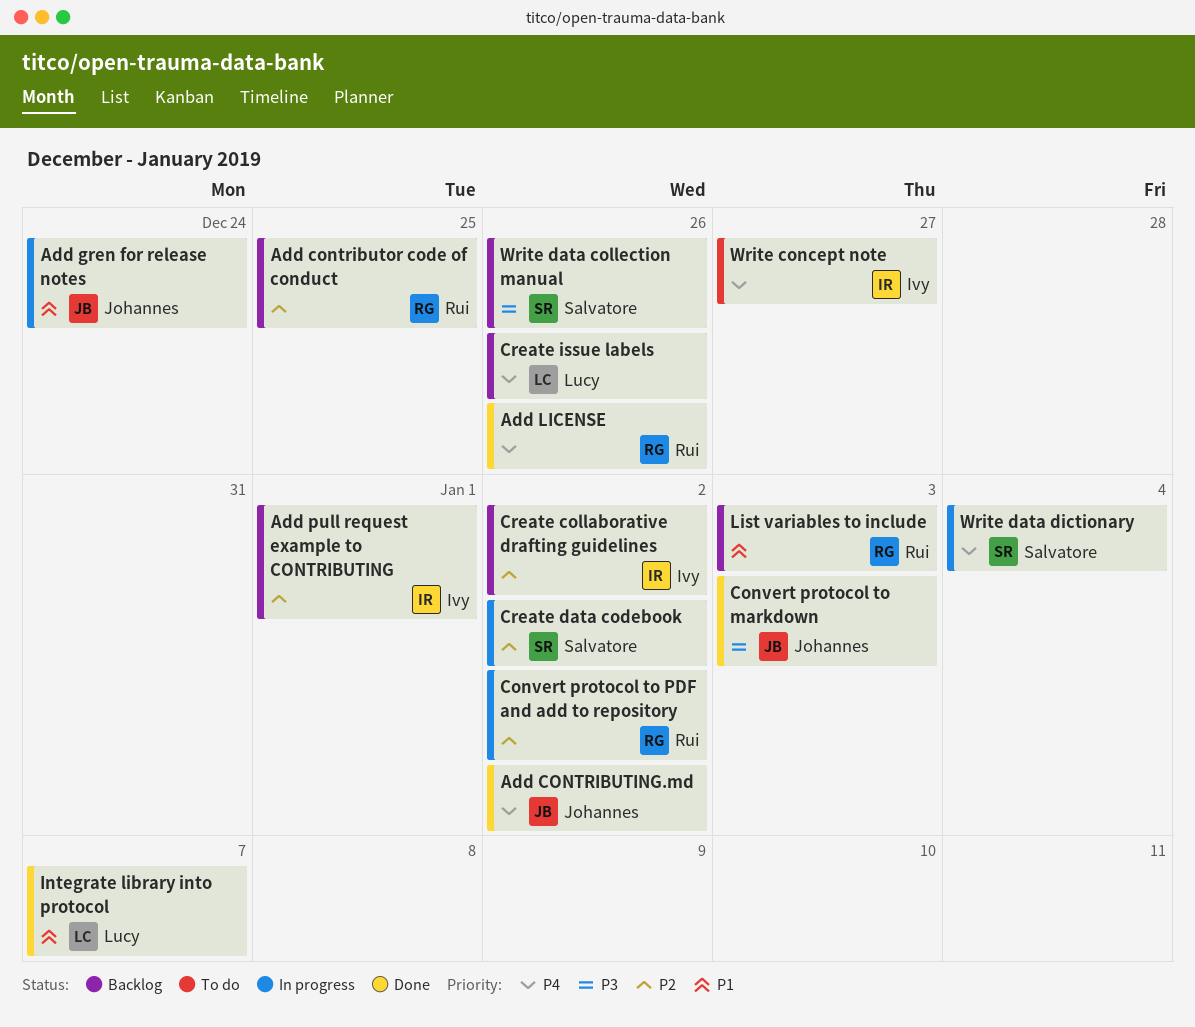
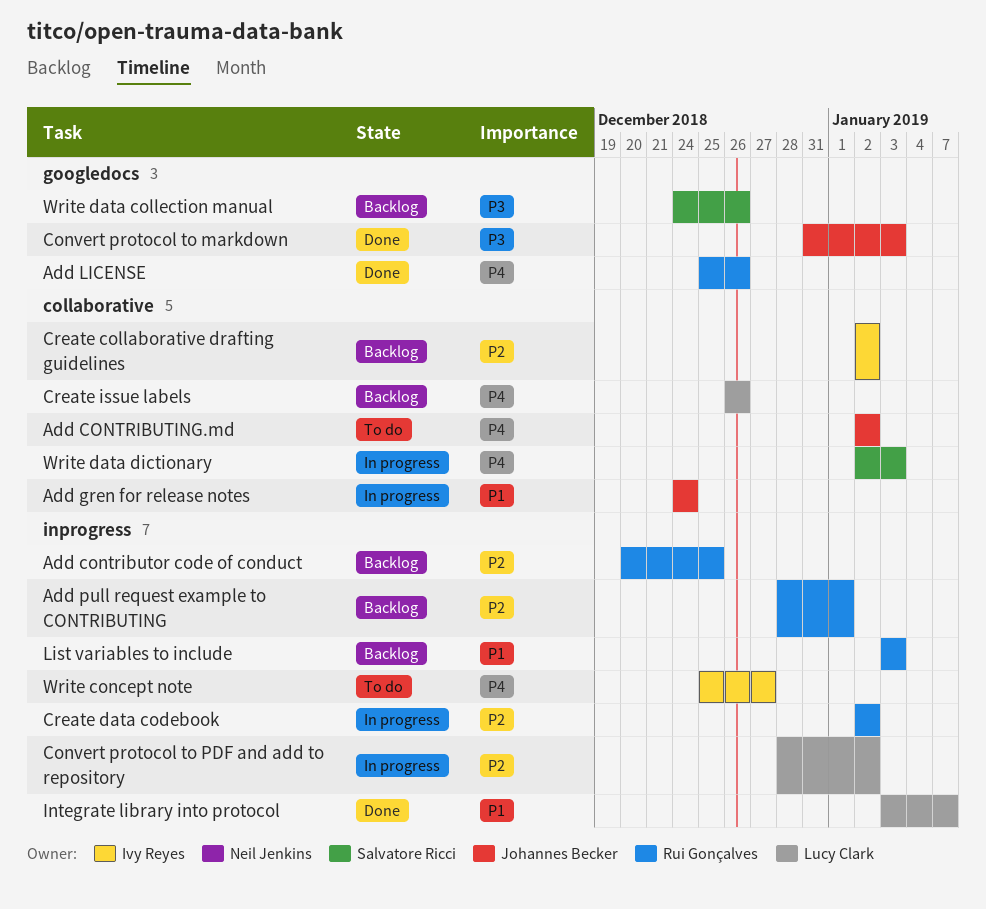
Add CONTRIBUTING.md, status: Done -> To do
Add pull request example to CONTRIBUTING, owner: Ivy Reyes -> Rui Gonçalves
Convert protocol to PDF and add to repository, owner: Rui Gonçalves -> Lucy Clark
Create data codebook, owner: Salvatore Ricci -> Rui Gonçalves
Write data dictionary, due: Jan 4 -> Jan 3

